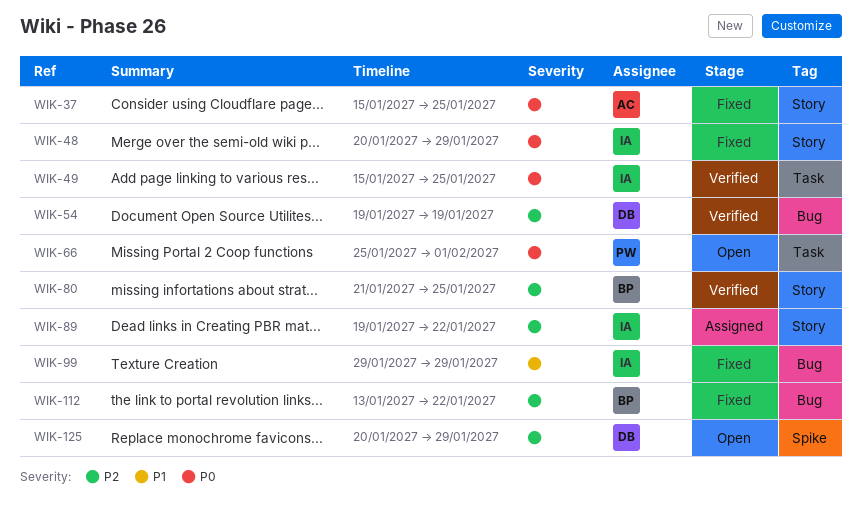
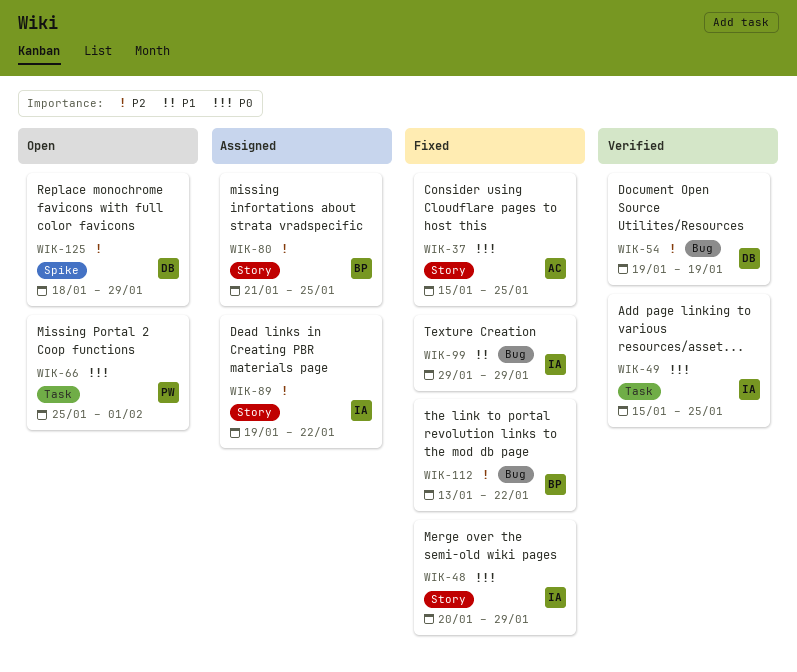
WIK-80, status: Verified -> Assigned
WIK-125, start: Jan 20 -> Jan 18

